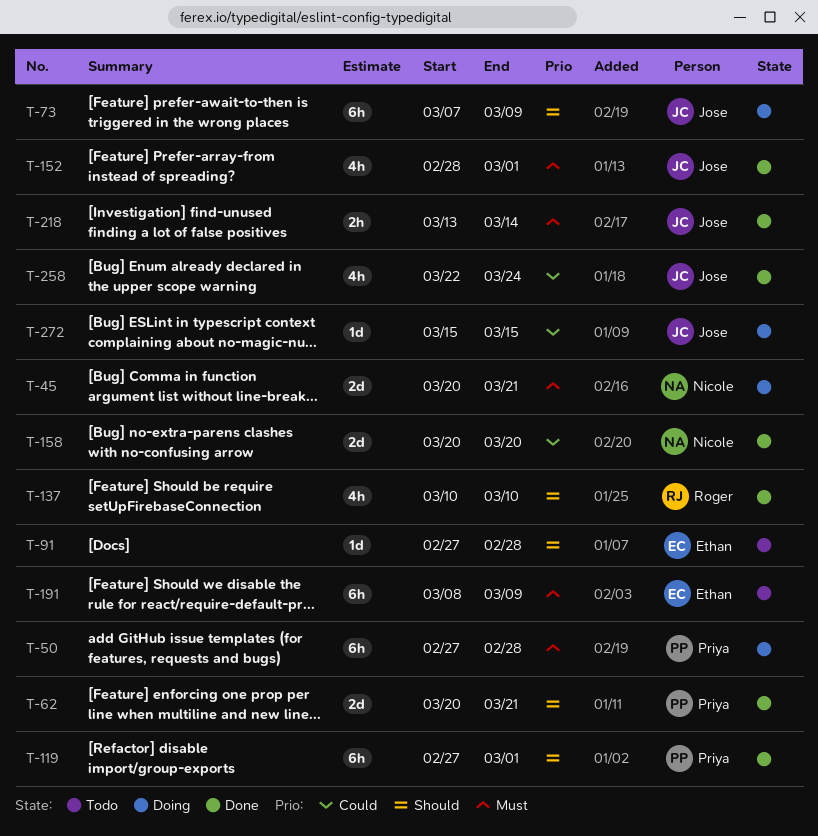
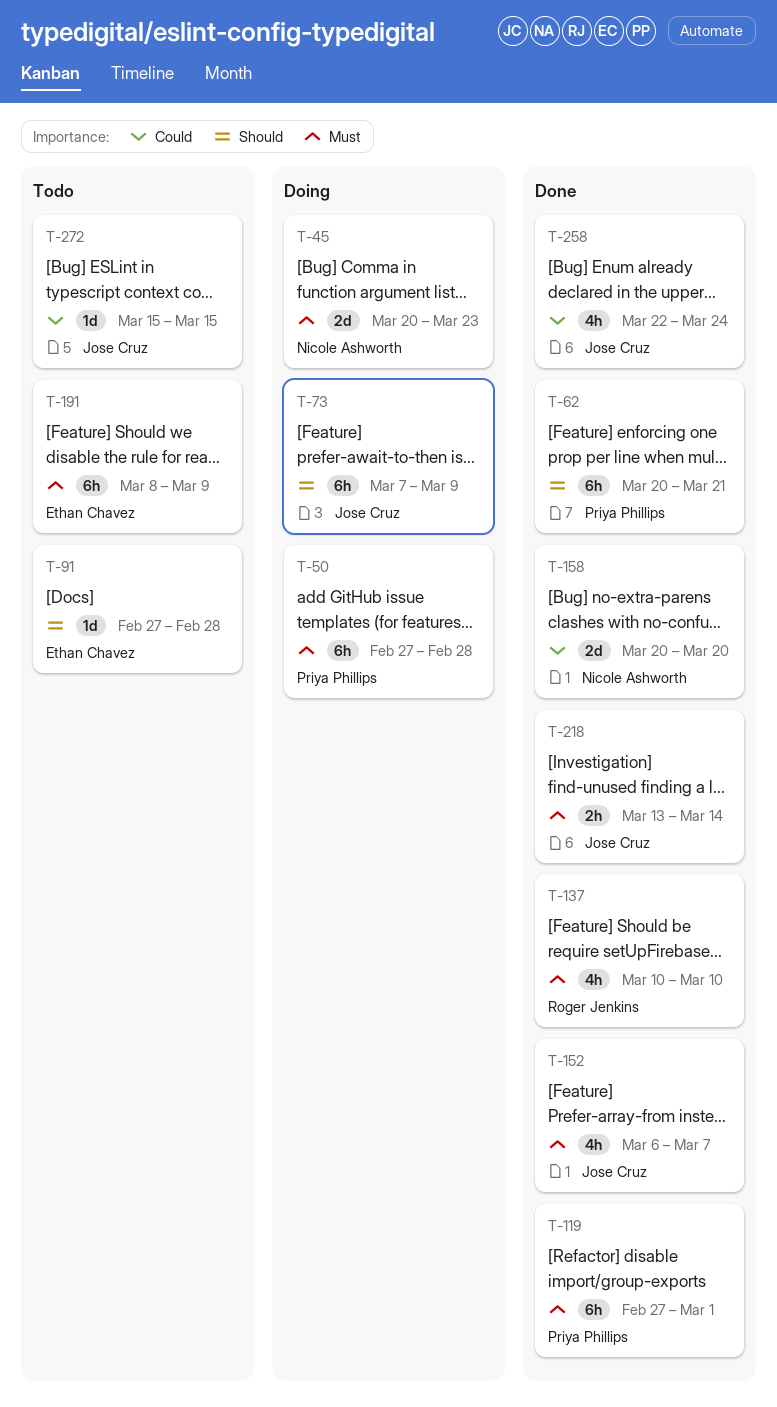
T-45, due: Mar 21 -> Mar 23
T-62, estimate: 2d -> 6h
T-119, priority: Should -> Must
T-137, priority: Should -> Must
T-152, start: Feb 28 -> Mar 6
T-152, due: Mar 1 -> Mar 7
T-272, status: Doing -> Todo

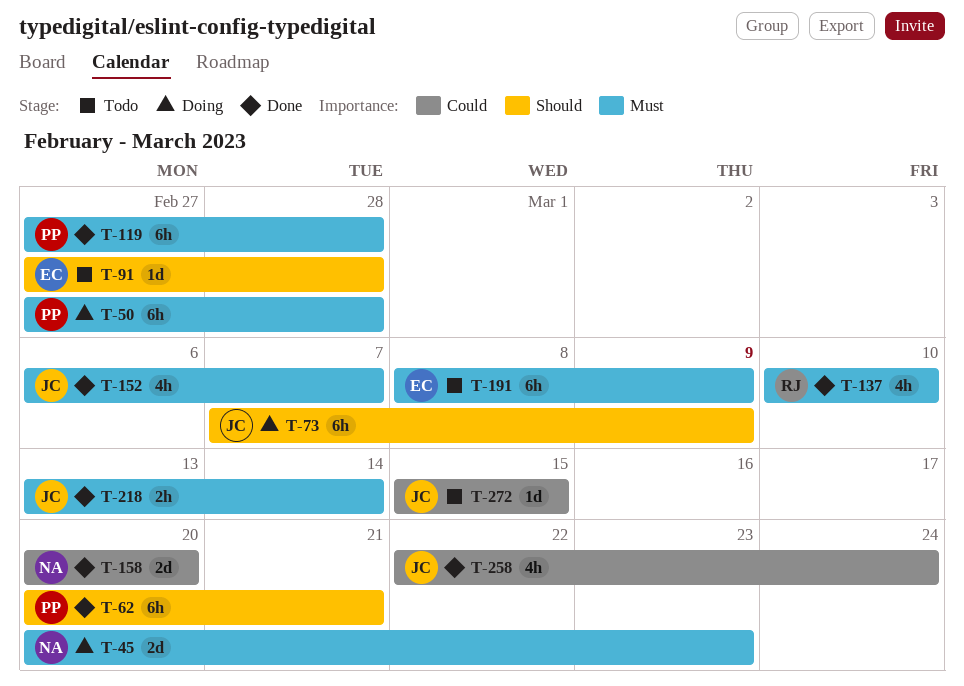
T-119, due: Mar 1 -> Feb 28

